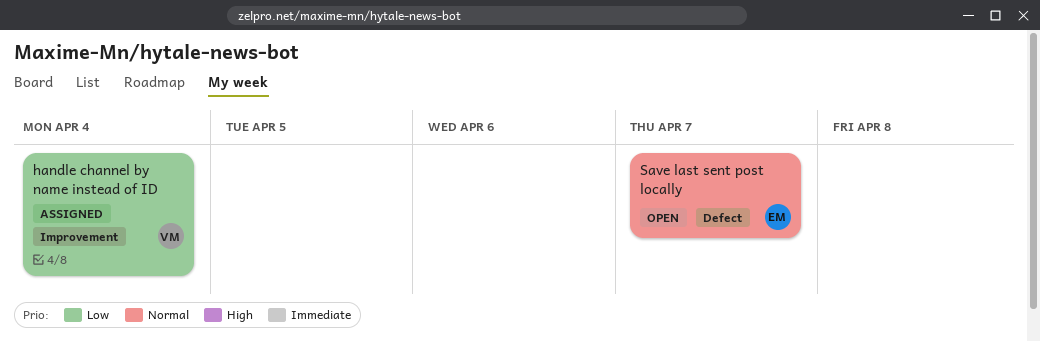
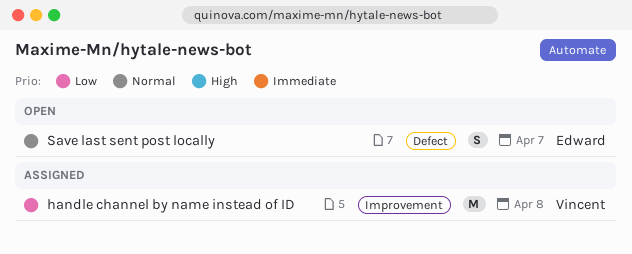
handle channel by name instead of ID, due: Apr 4 -> Apr 8

